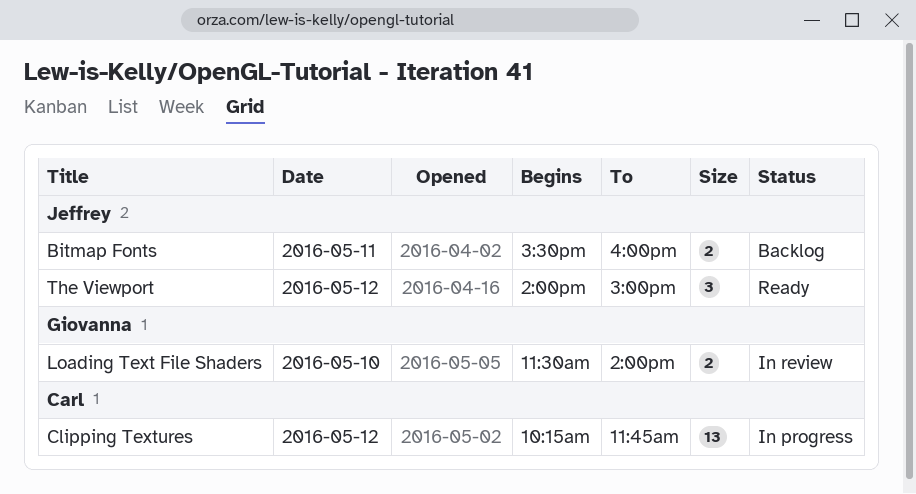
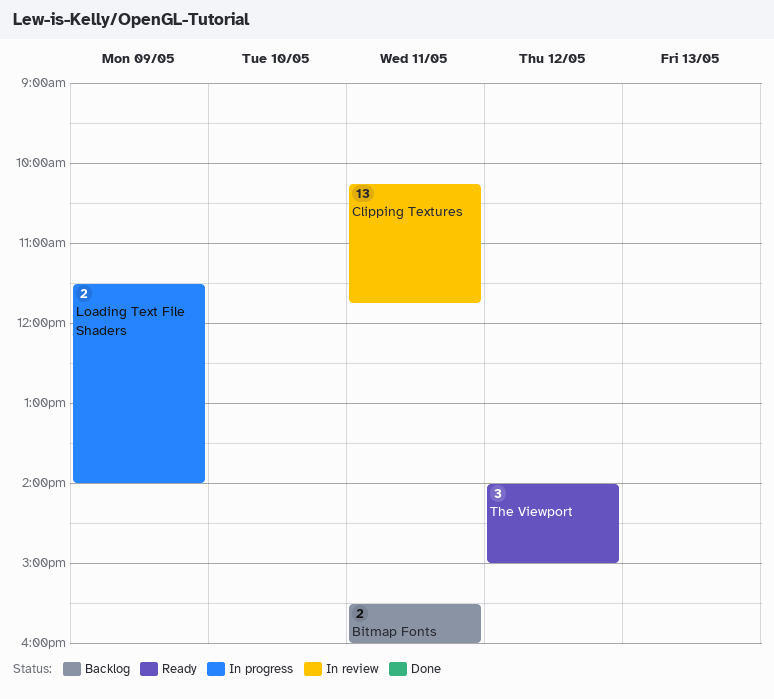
Clipping Textures, status: In progress -> In review
Clipping Textures, day: May 12 -> May 11
Loading Text File Shaders, status: In review -> In progress
Loading Text File Shaders, day: May 10 -> May 9

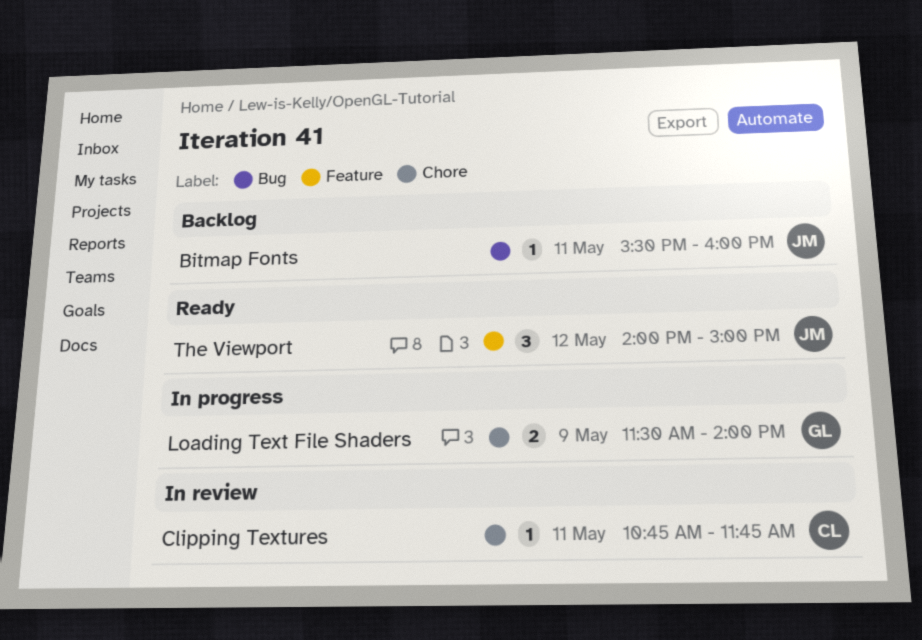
Bitmap Fonts, estimate: 2 -> 1
Clipping Textures, estimate: 13 -> 1
Clipping Textures, begins: 10:15 -> 10:45

